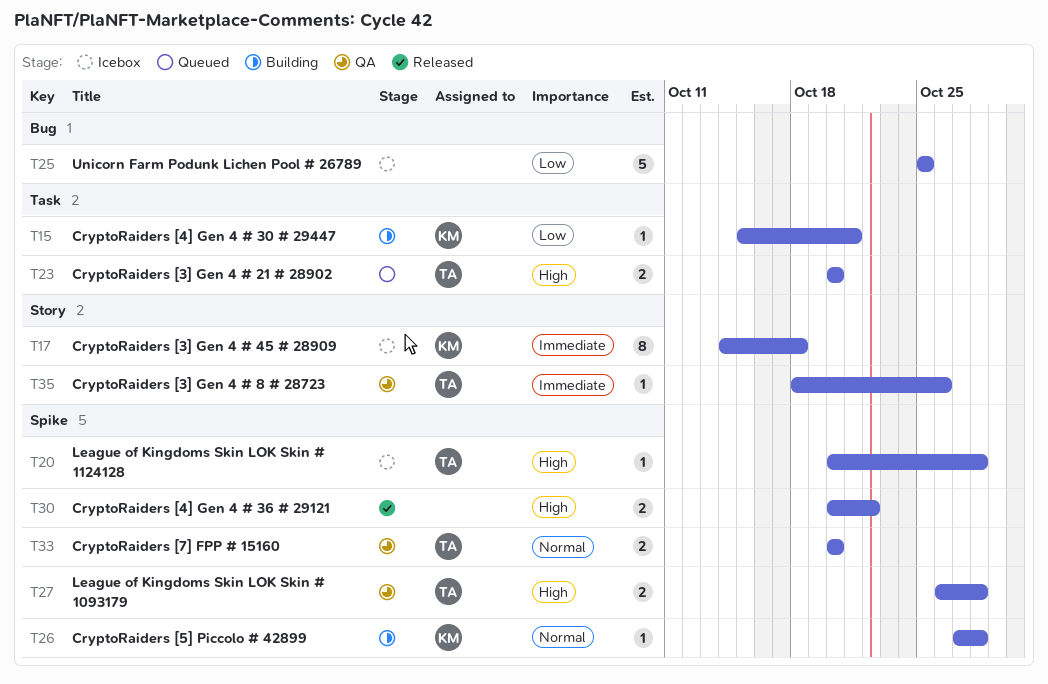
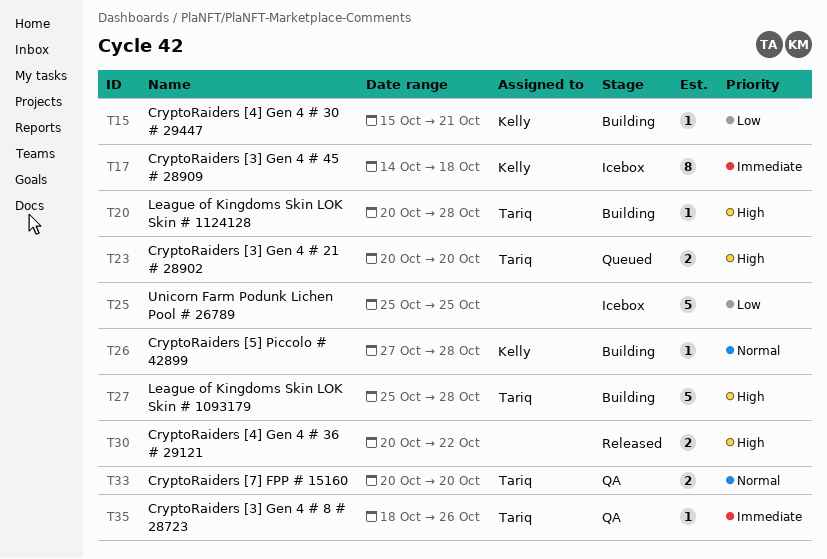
T20, status: Icebox -> Building
T27, status: QA -> Building
T27, estimate: 2 -> 5
T27, start: Oct 26 -> Oct 25

